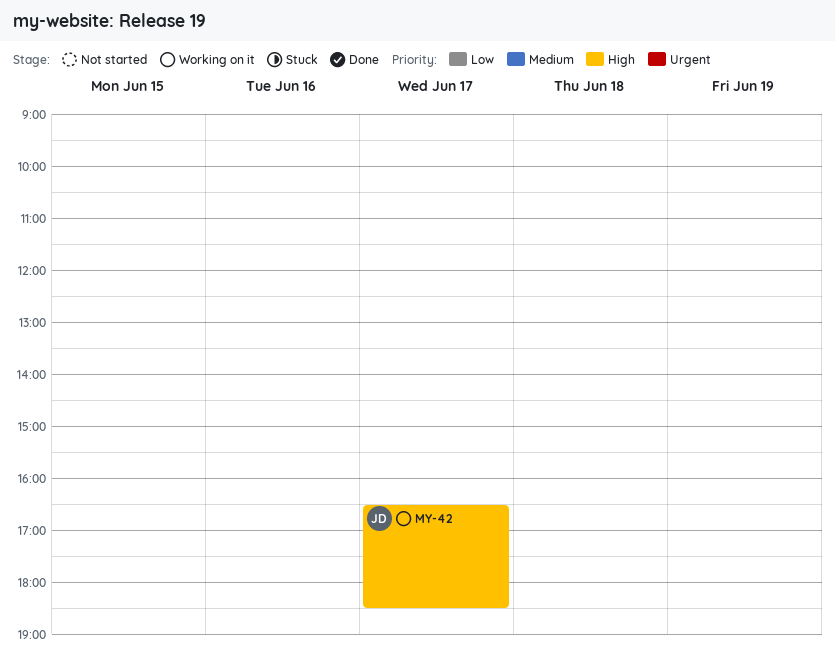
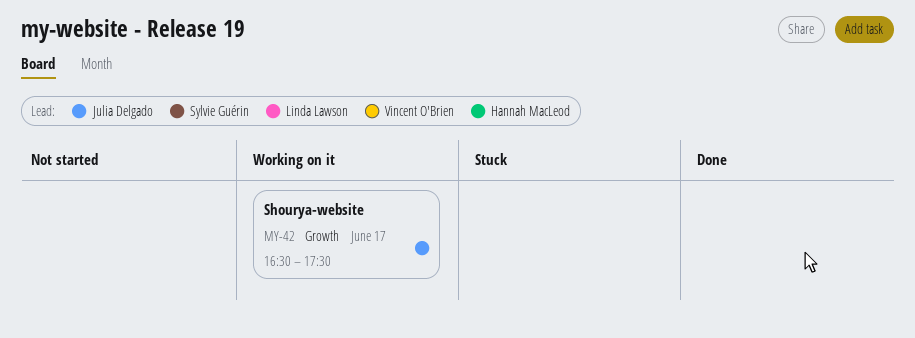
MY-42, ends: 18:30 -> 17:30

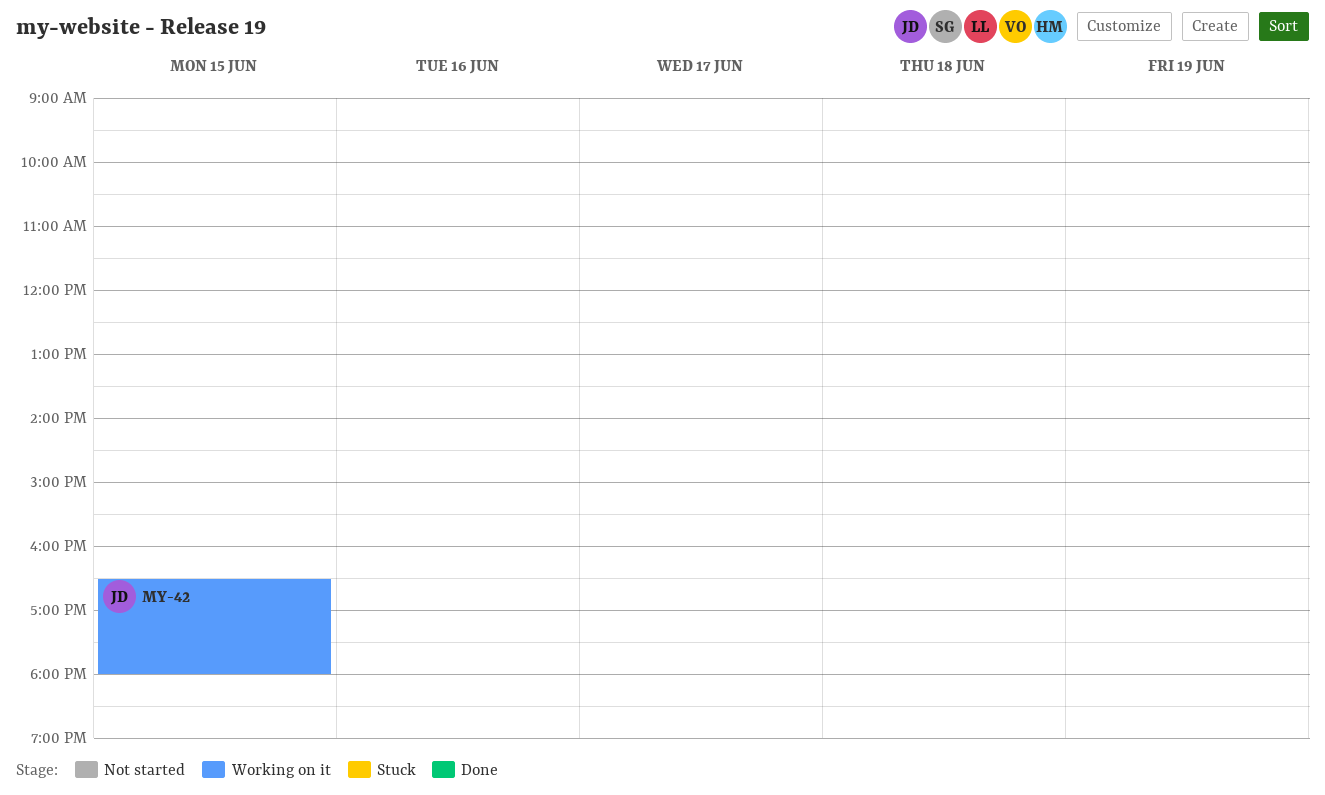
MY-42, day: Jun 17 -> Jun 15
MY-42, ends: 17:30 -> 18:00

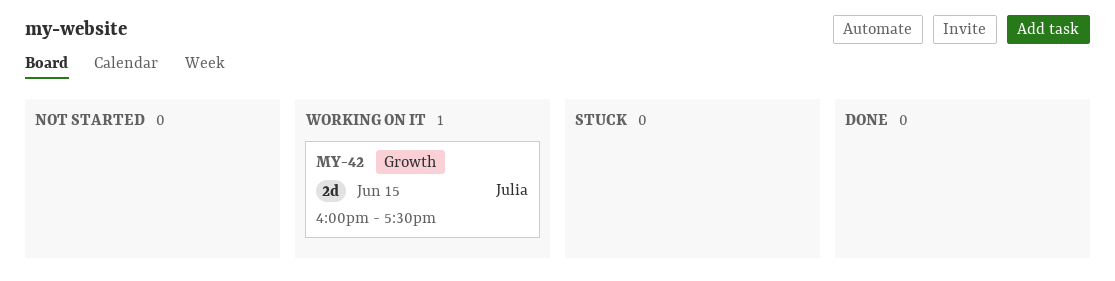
MY-42, begins: 16:30 -> 16:00
MY-42, ends: 18:00 -> 17:30

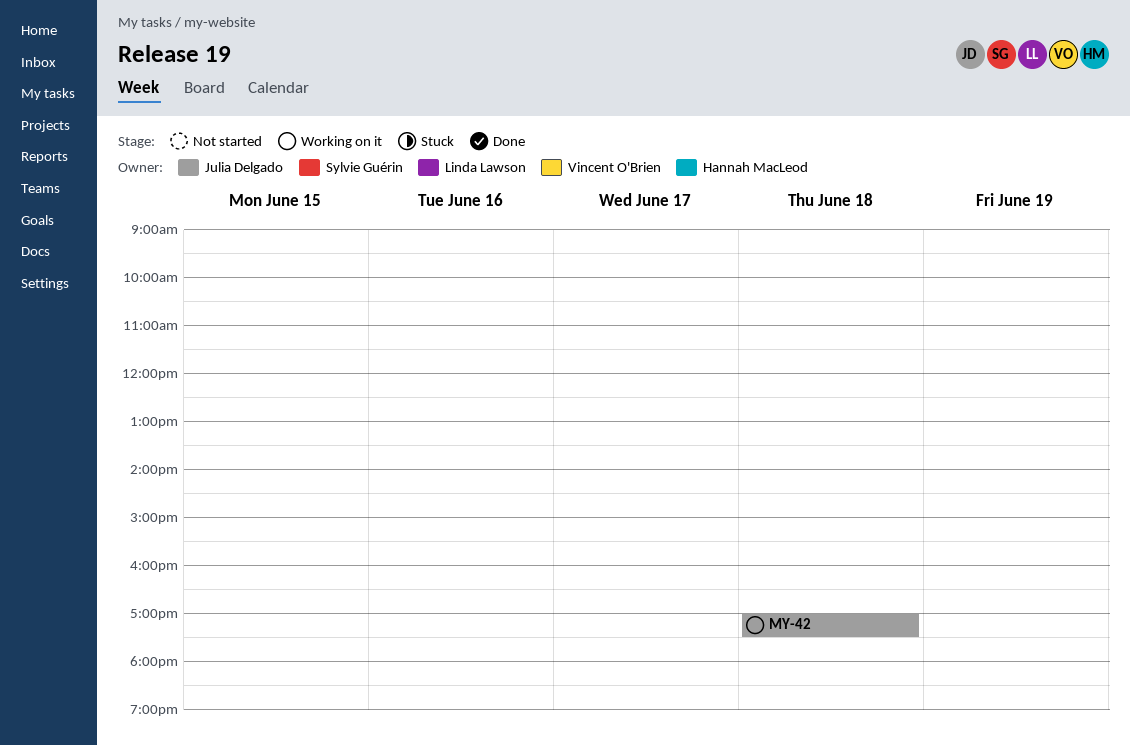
MY-42, day: Jun 15 -> Jun 18
MY-42, begins: 16:00 -> 17:00

